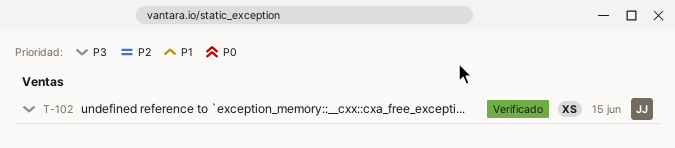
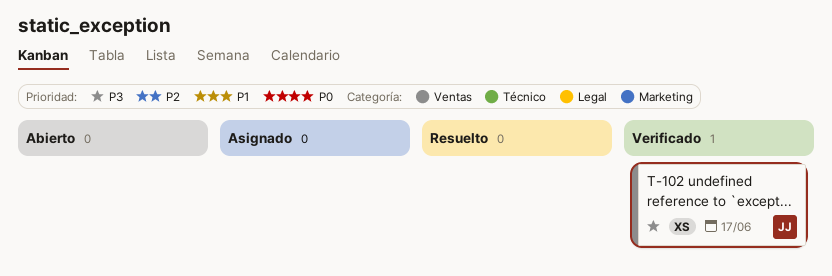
T-102, due: Jun 15 -> Jun 17

